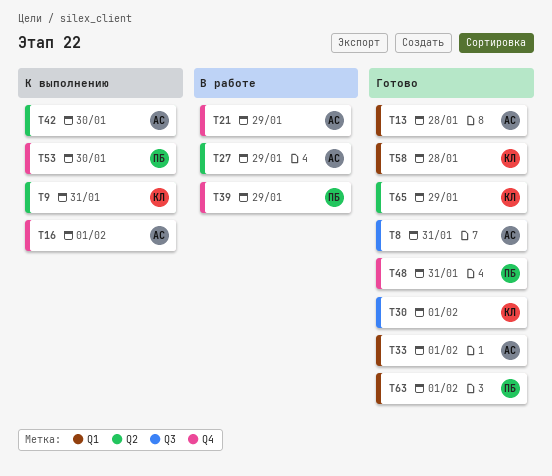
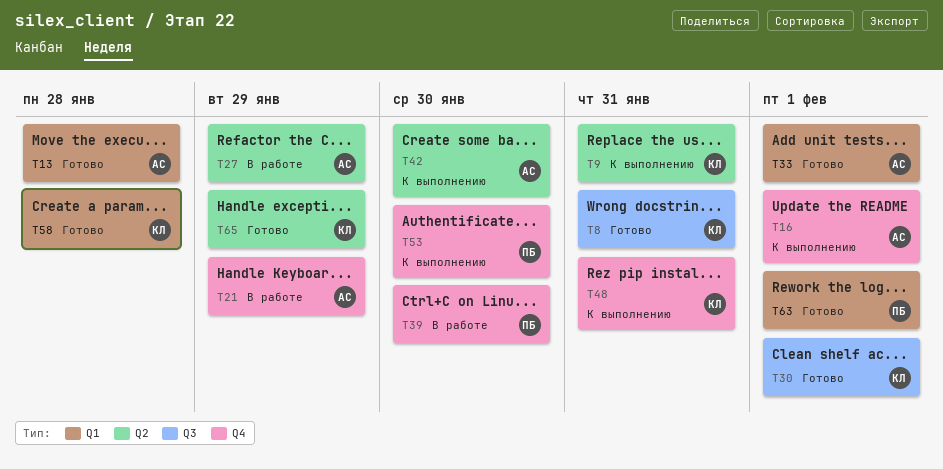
T8, owner: АС -> КЛ
T39, due: Jan 29 -> Jan 30
T48, status: Готово -> К выполнению
T48, owner: ПБ -> КЛ

